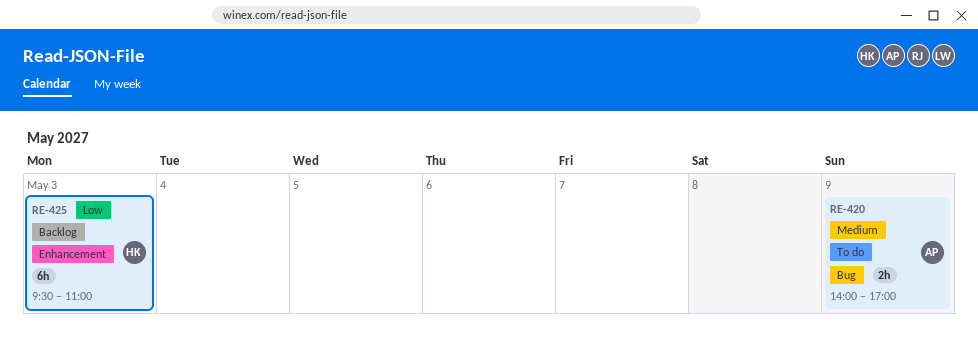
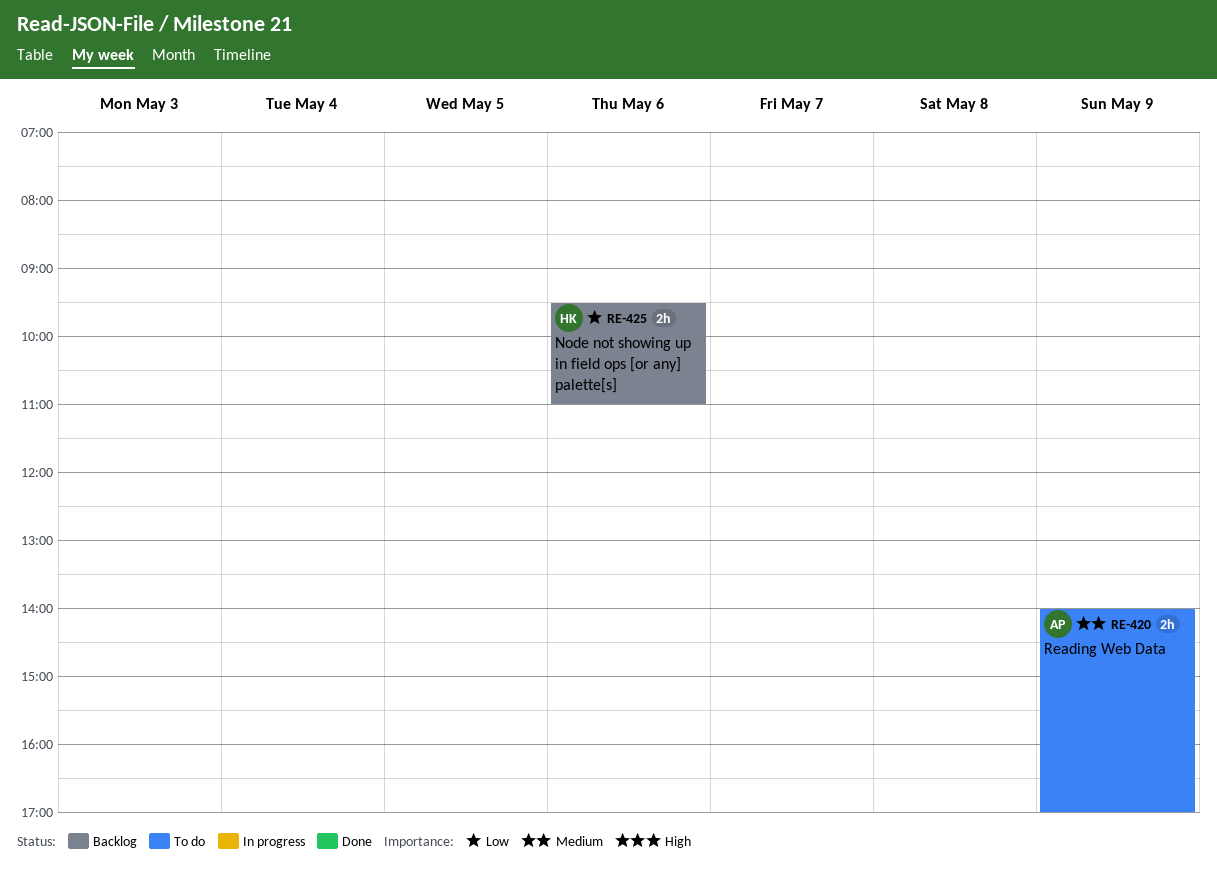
RE-425, estimate: 6h -> 2h
RE-425, day: May 3 -> May 6

